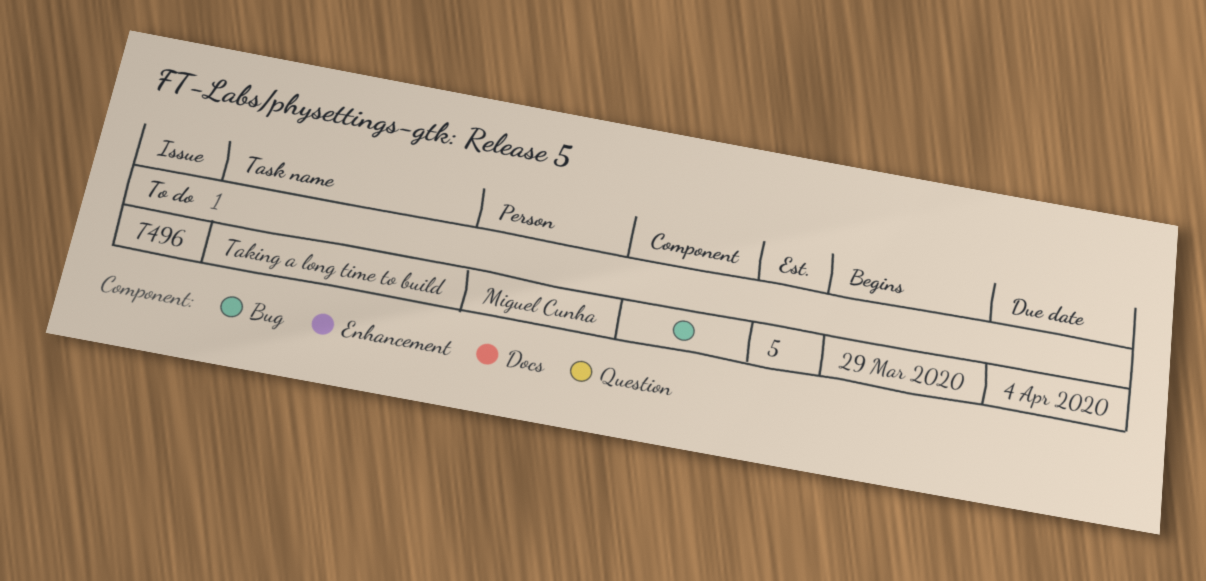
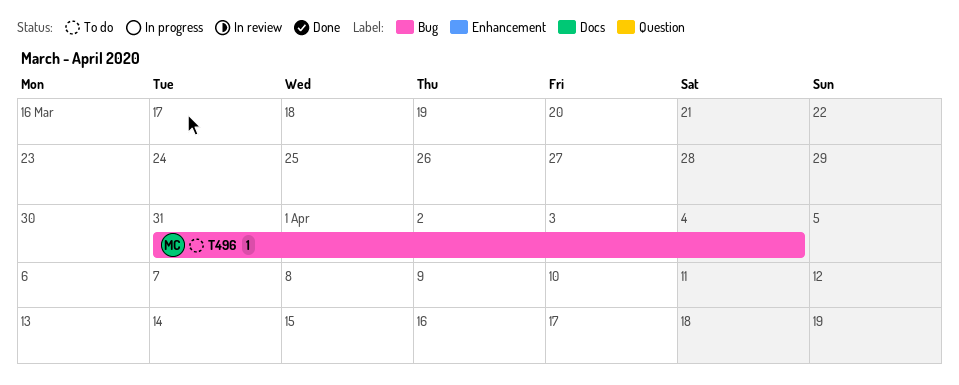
T496, estimate: 5 -> 1
T496, start: Mar 29 -> Mar 31

